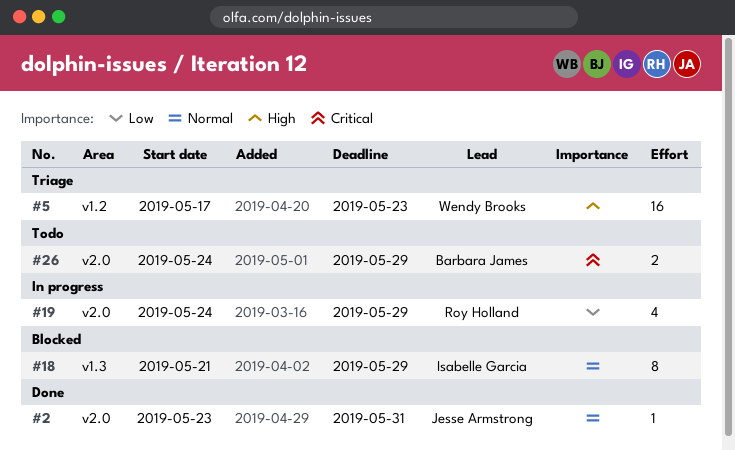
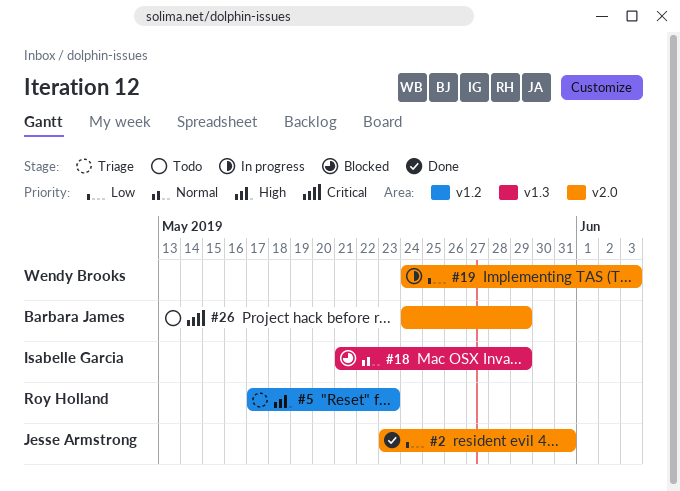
#2, priority: Normal -> Low
#5, owner: Wendy Brooks -> Roy Holland
#19, owner: Roy Holland -> Wendy Brooks
#19, due: May 29 -> Jun 3

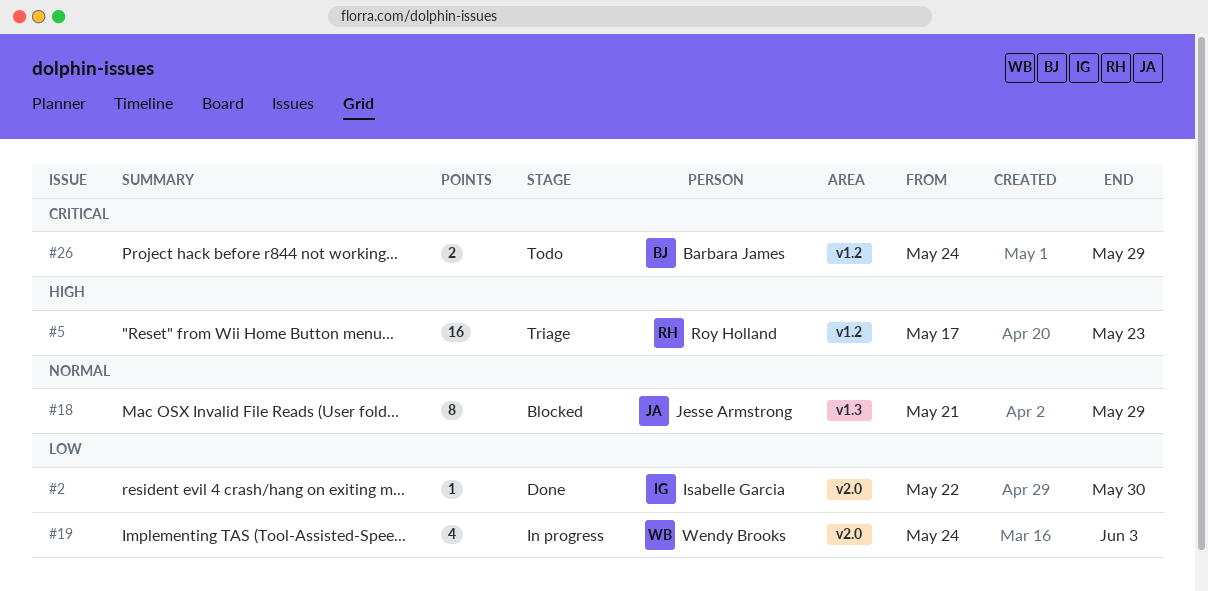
#2, owner: Jesse Armstrong -> Isabelle Garcia
#2, start: May 23 -> May 22
#2, due: May 31 -> May 30
#18, owner: Isabelle Garcia -> Jesse Armstrong
#26, label: v2.0 -> v1.2

